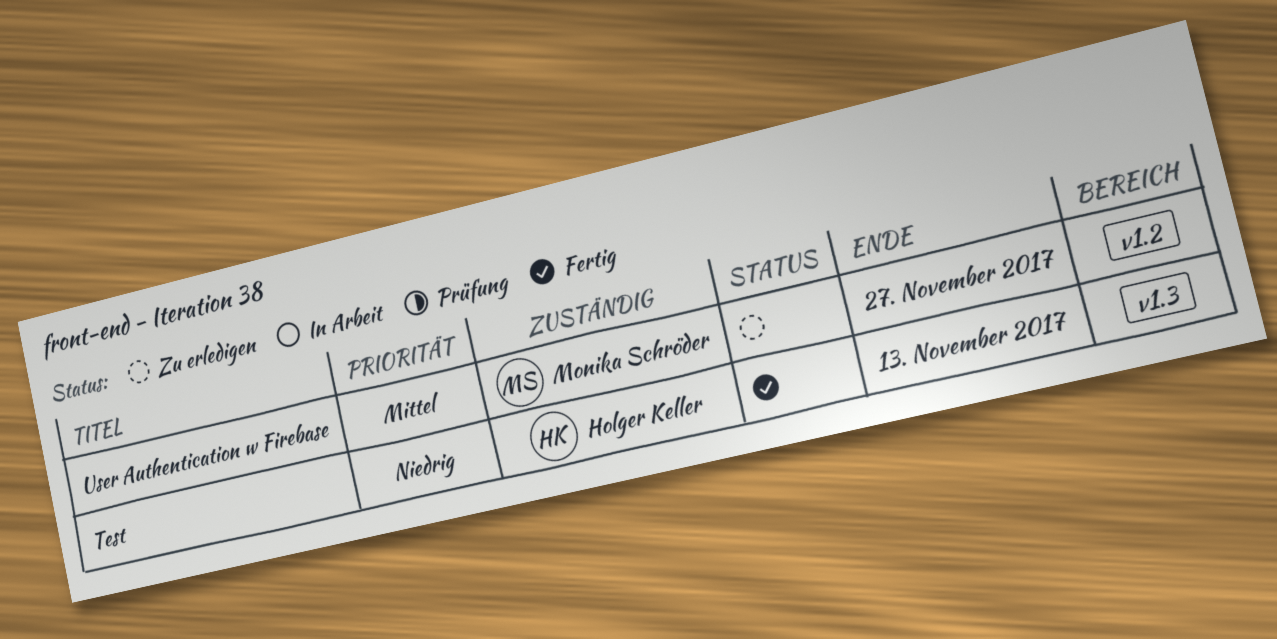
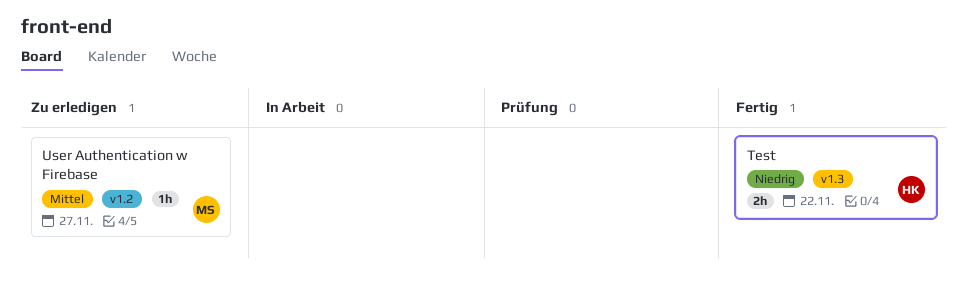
Test, due: Nov 13 -> Nov 22

